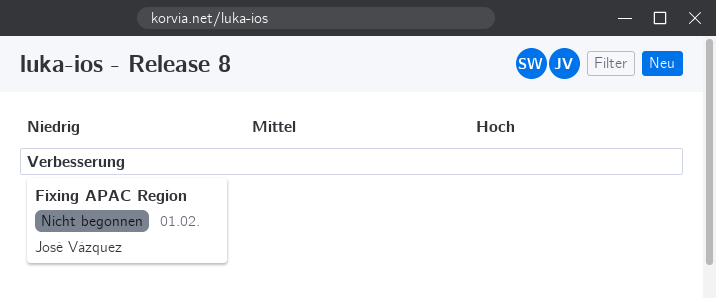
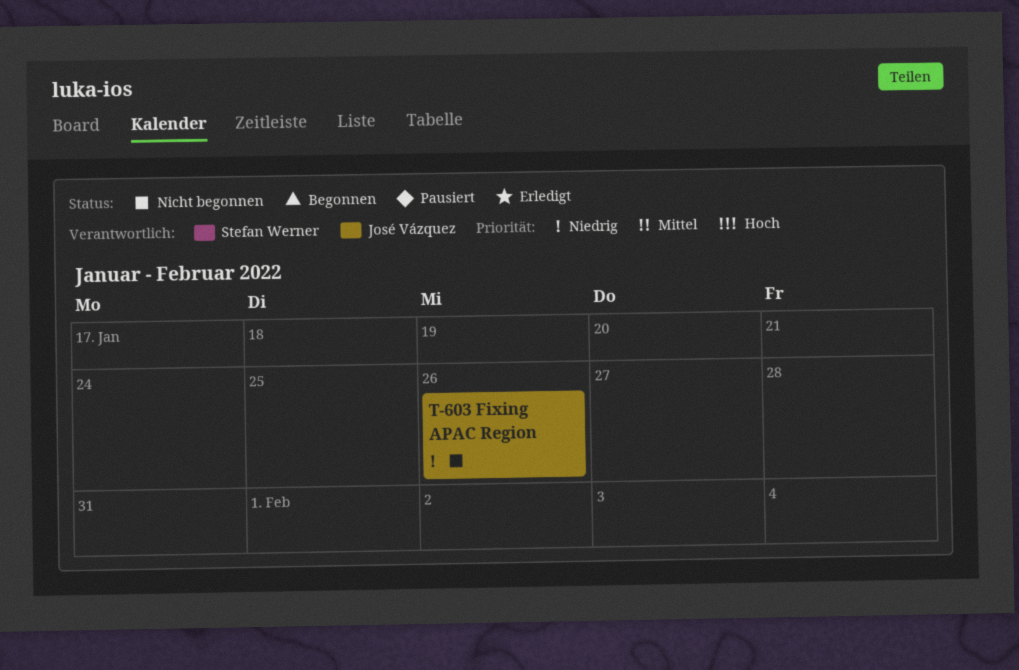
Fixing APAC Region, due: Feb 1 -> Jan 26

